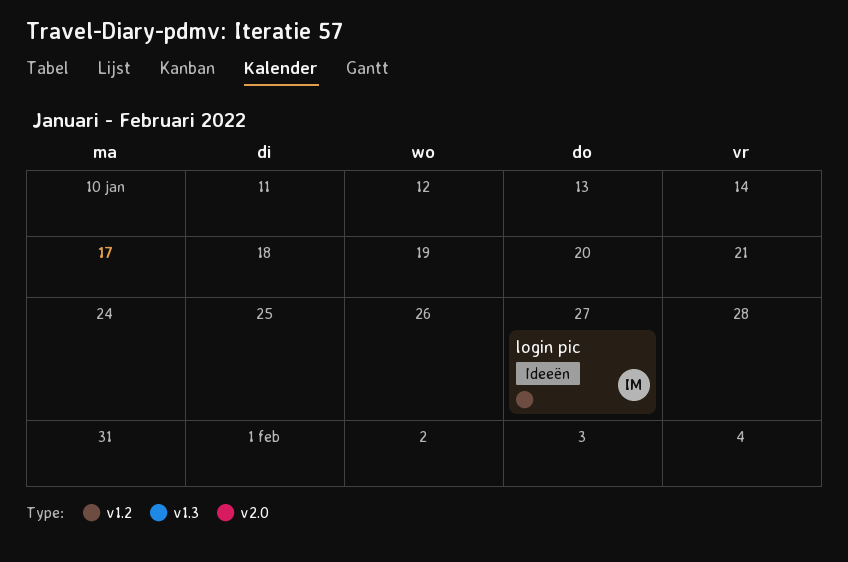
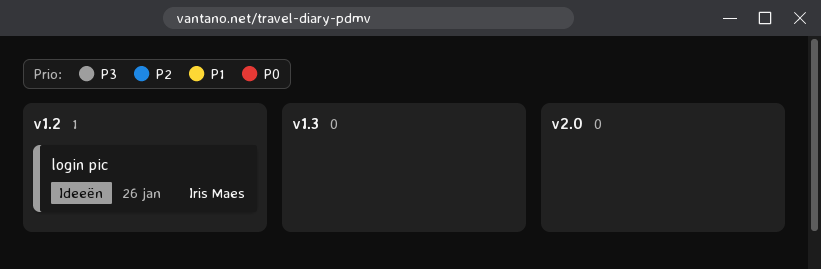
login pic, due: Jan 27 -> Jan 26

